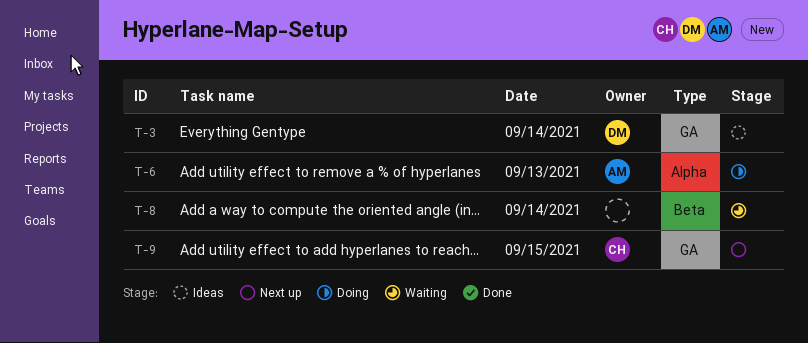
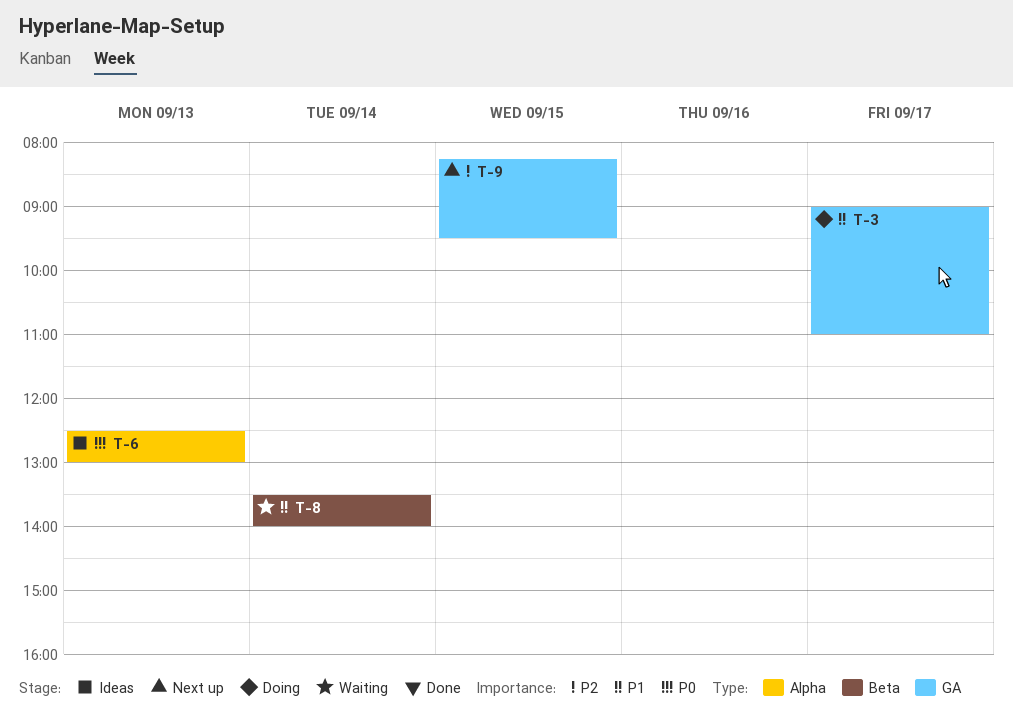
T-3, status: Ideas -> Doing
T-3, day: Sep 14 -> Sep 17
T-6, status: Doing -> Ideas

